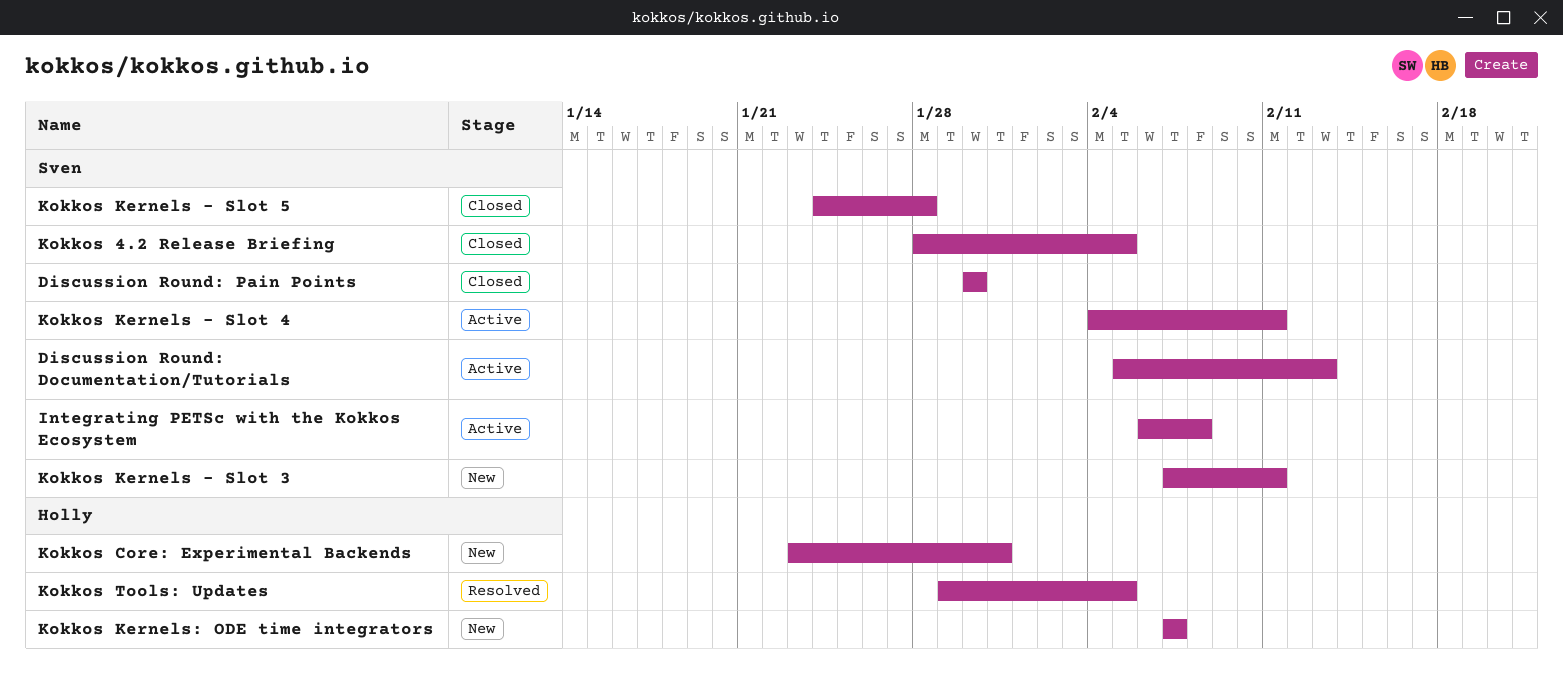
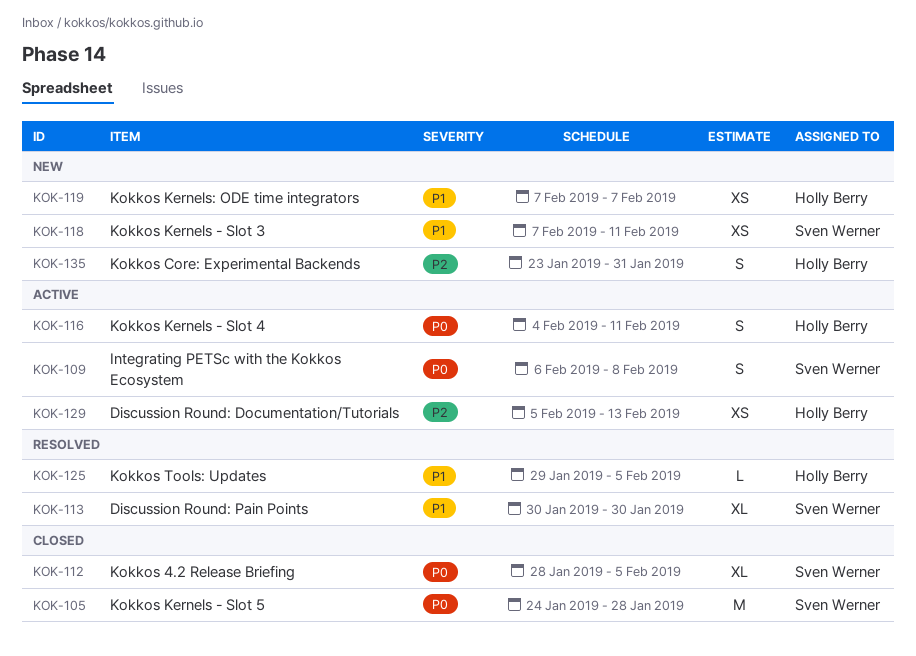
Discussion Round: Documentation/Tutorials, owner: Sven Werner -> Holly Berry
Discussion Round: Pain Points, status: Closed -> Resolved
Kokkos Kernels - Slot 4, owner: Sven Werner -> Holly Berry

